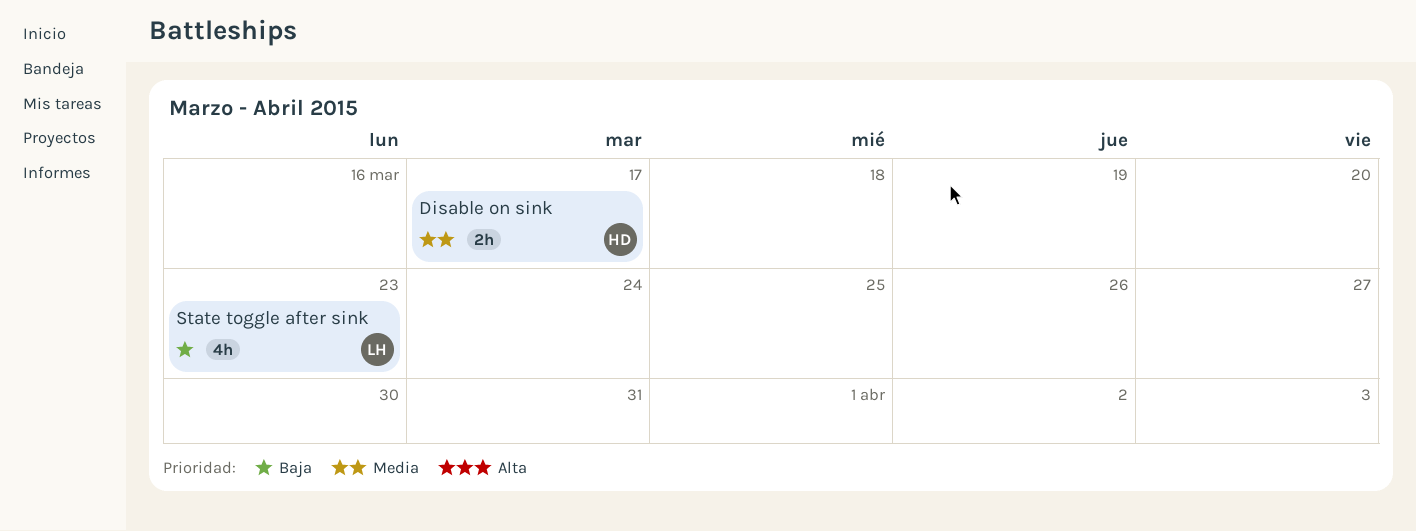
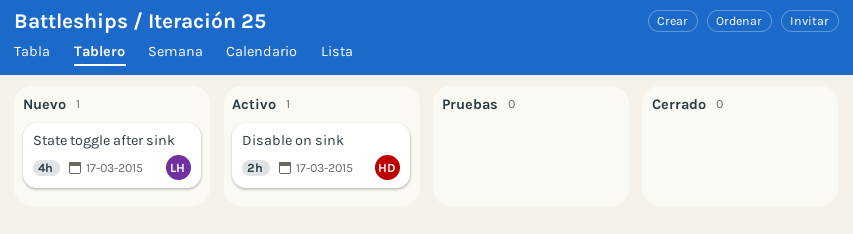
State toggle after sink, due: Mar 23 -> Mar 17

